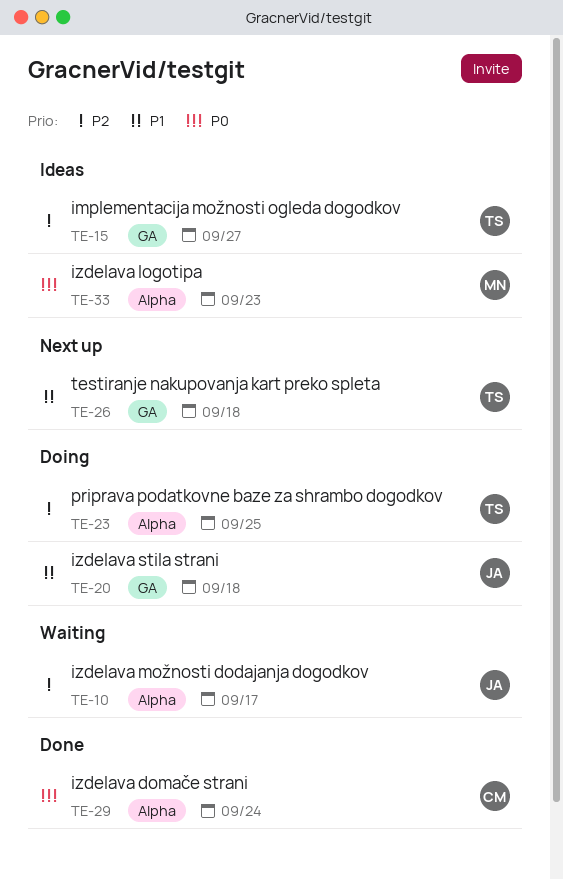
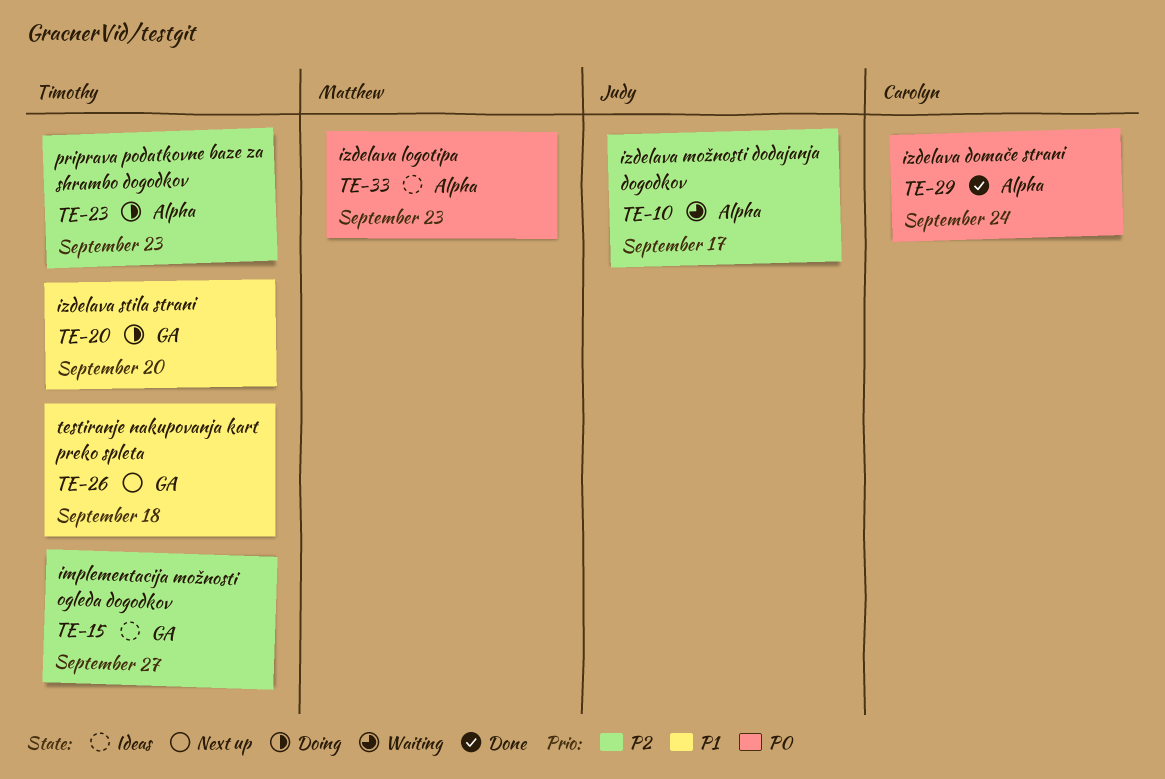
TE-20, owner: Judy -> Timothy
TE-20, due: Sep 18 -> Sep 20
TE-23, due: Sep 25 -> Sep 23

